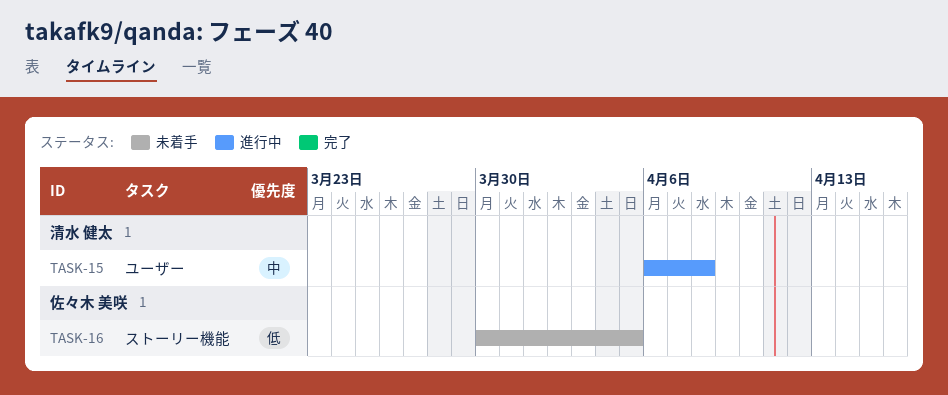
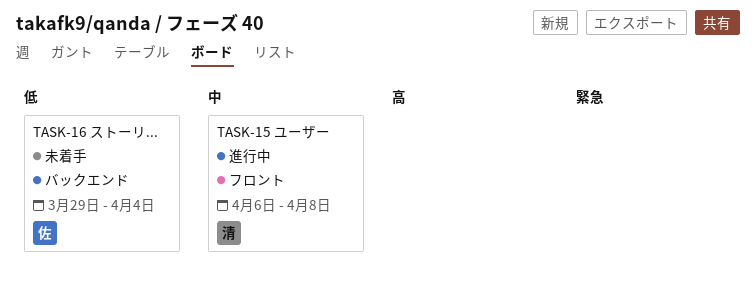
TASK-16, start: Mar 30 -> Mar 29
TASK-16, due: Apr 5 -> Apr 4

